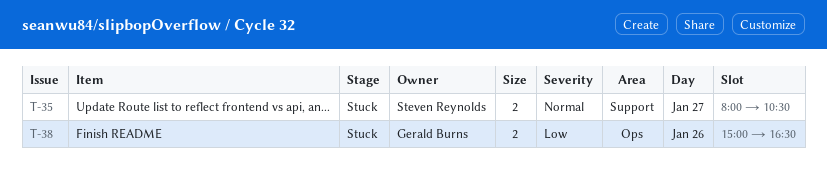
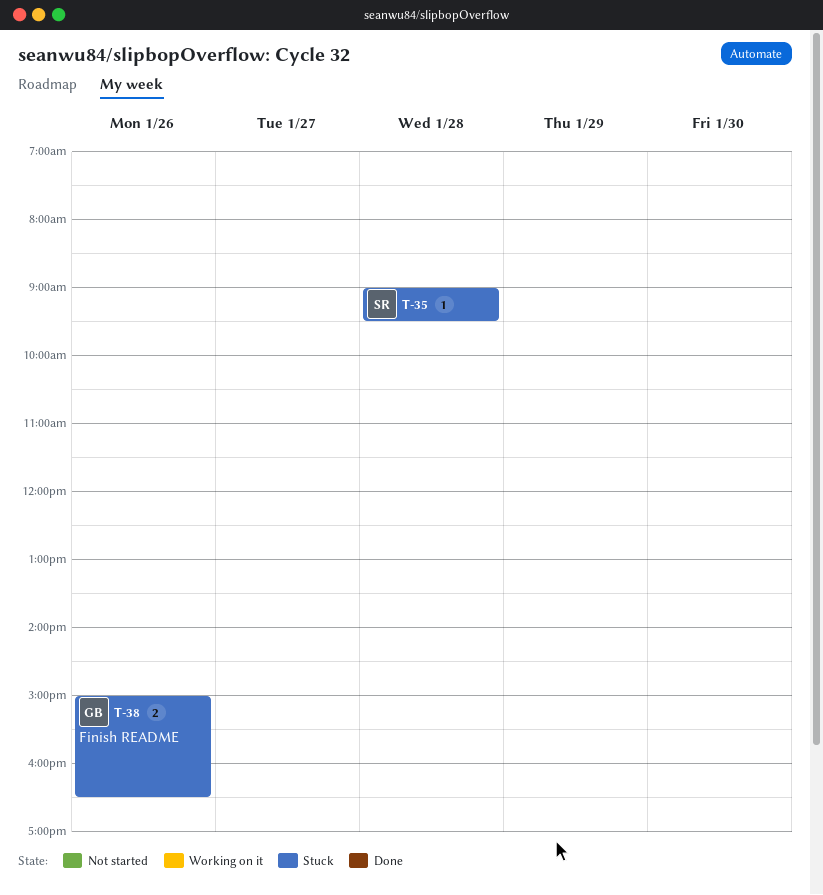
T-35, estimate: 2 -> 1
T-35, day: Jan 27 -> Jan 28
T-35, begins: 08:00 -> 09:00
T-35, ends: 10:30 -> 09:30

